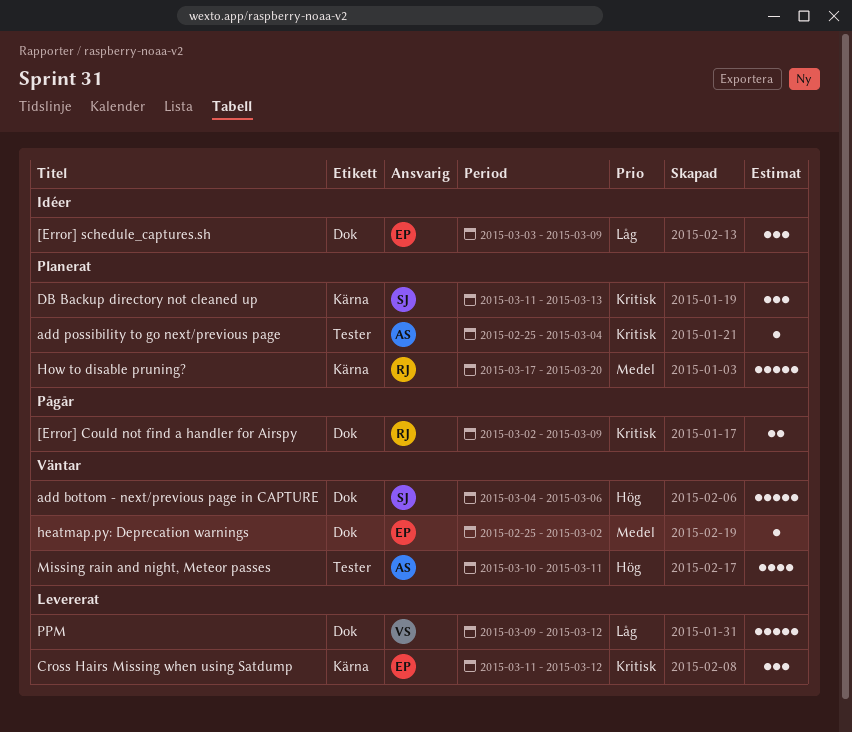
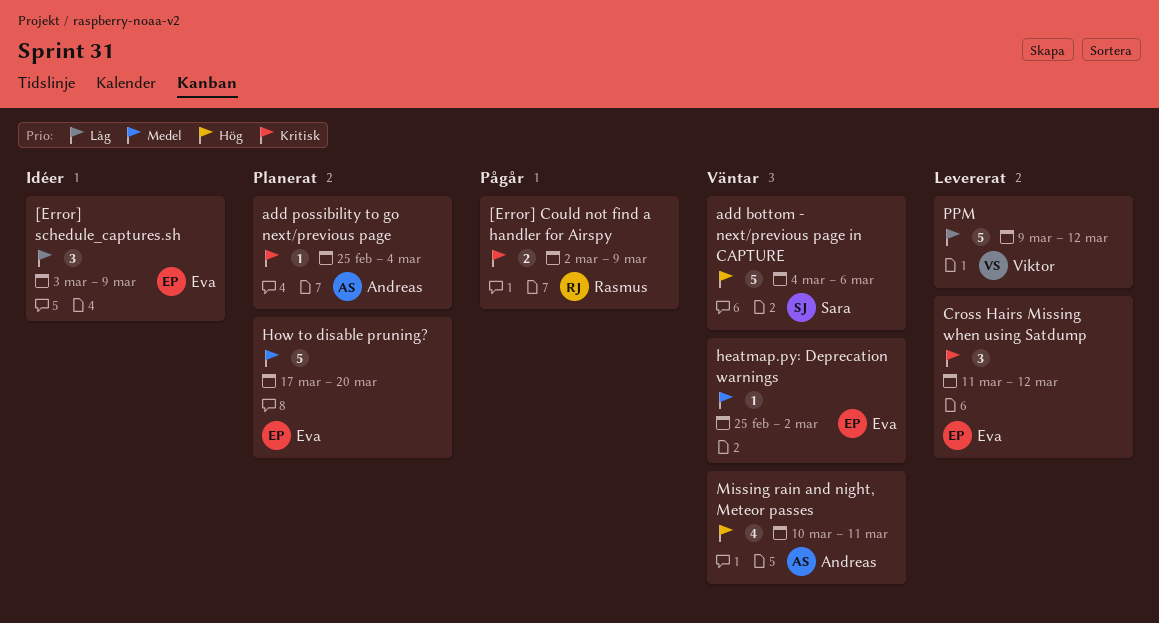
DB Backup directory not cleaned up: present -> none
How to disable pruning?, owner: Rasmus -> Eva

